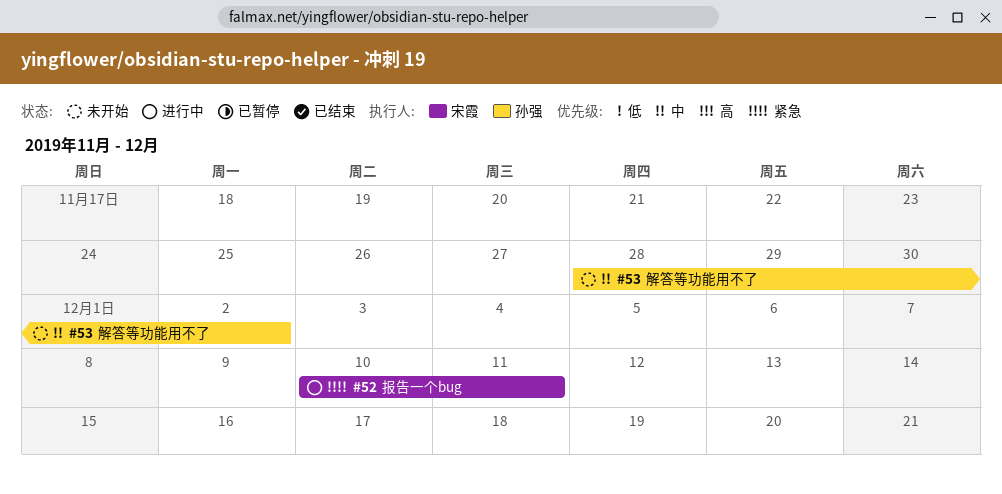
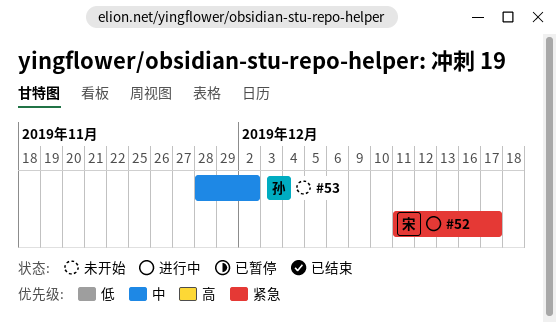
#52, start: Dec 10 -> Dec 11
#52, due: Dec 11 -> Dec 17

